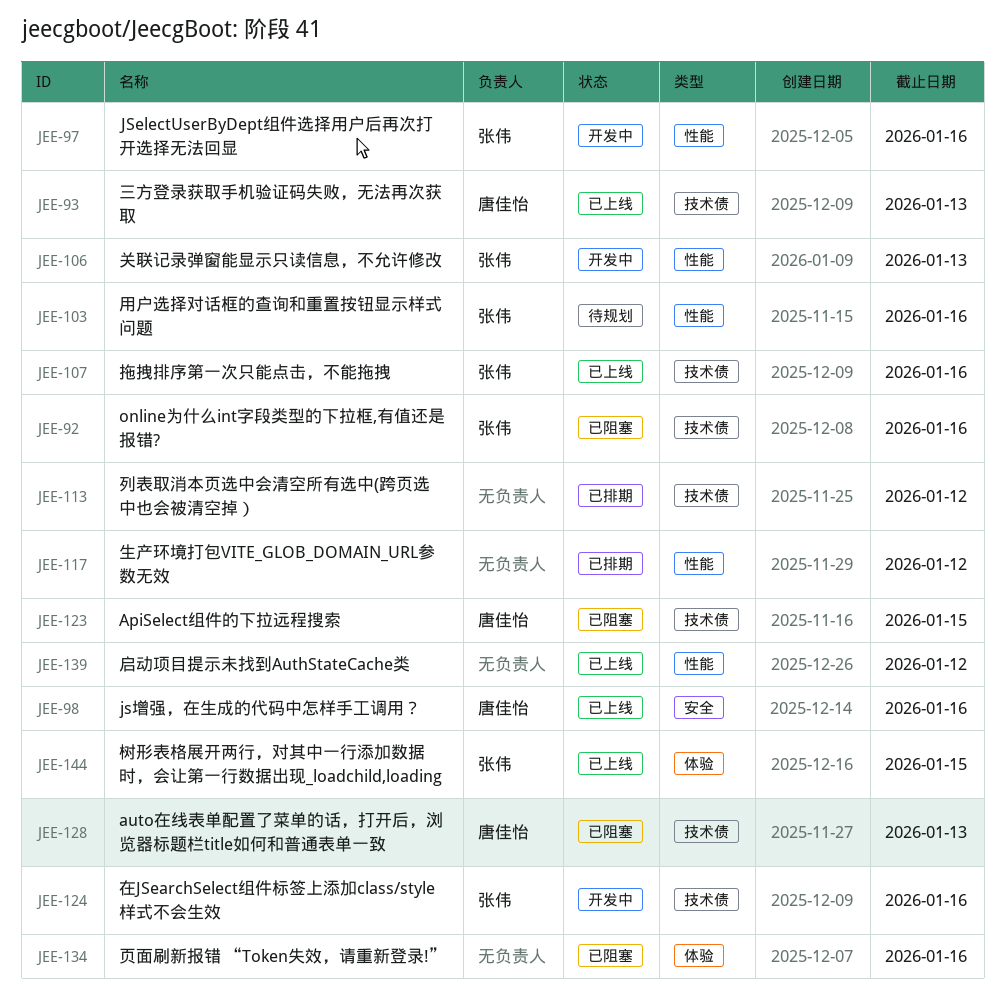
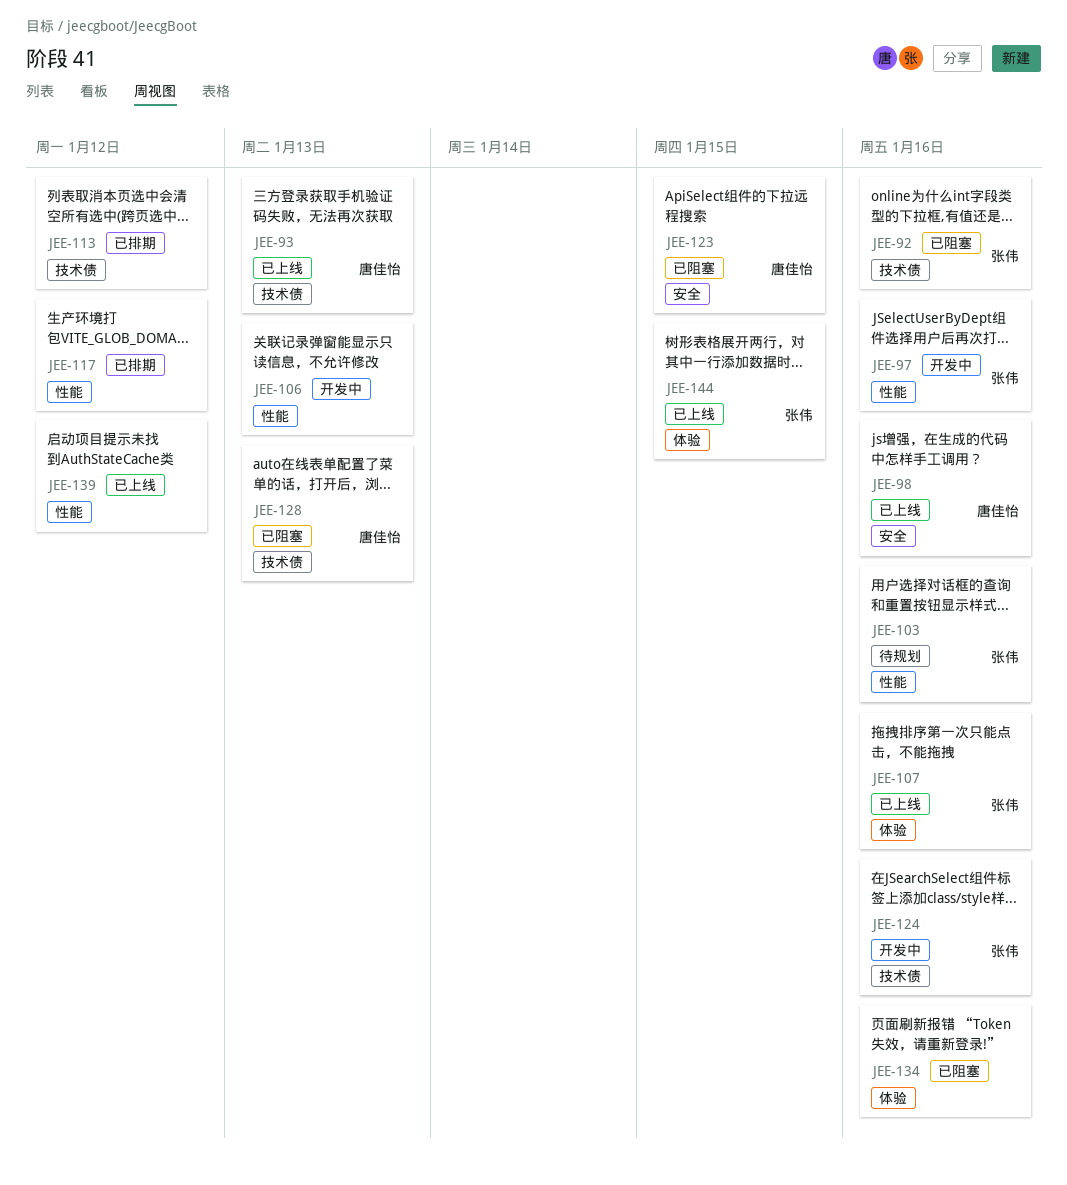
JEE-106, owner: 张伟 -> none
JEE-107, label: 技术债 -> 体验
JEE-123, label: 技术债 -> 安全

